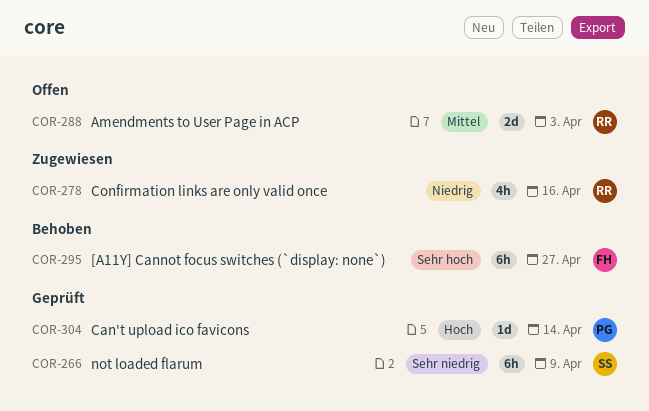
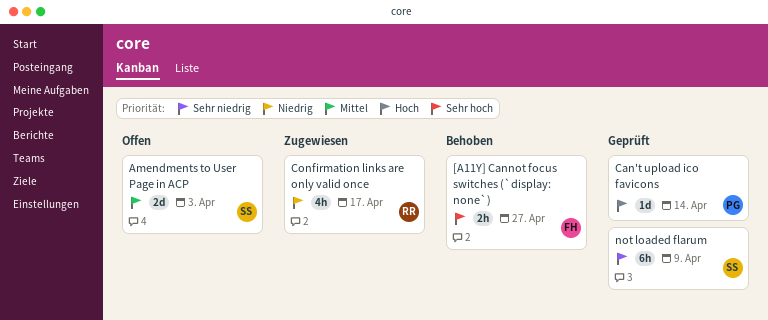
[A11Y] Cannot focus switches (`display: none`), estimate: 6h -> 2h
Amendments to User Page in ACP, owner: RR -> SS
Confirmation links are only valid once, due: Apr 16 -> Apr 17

